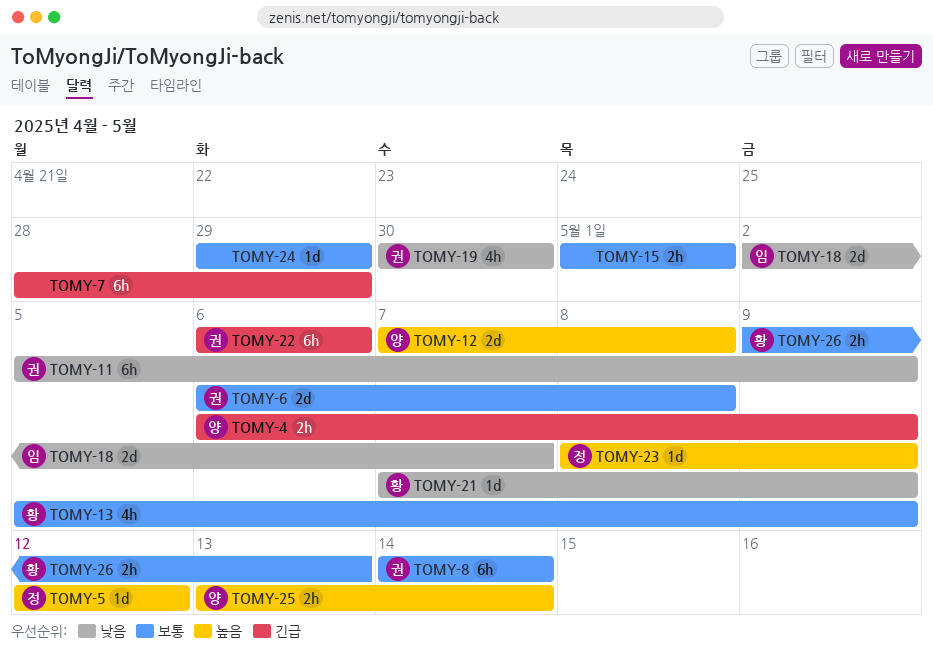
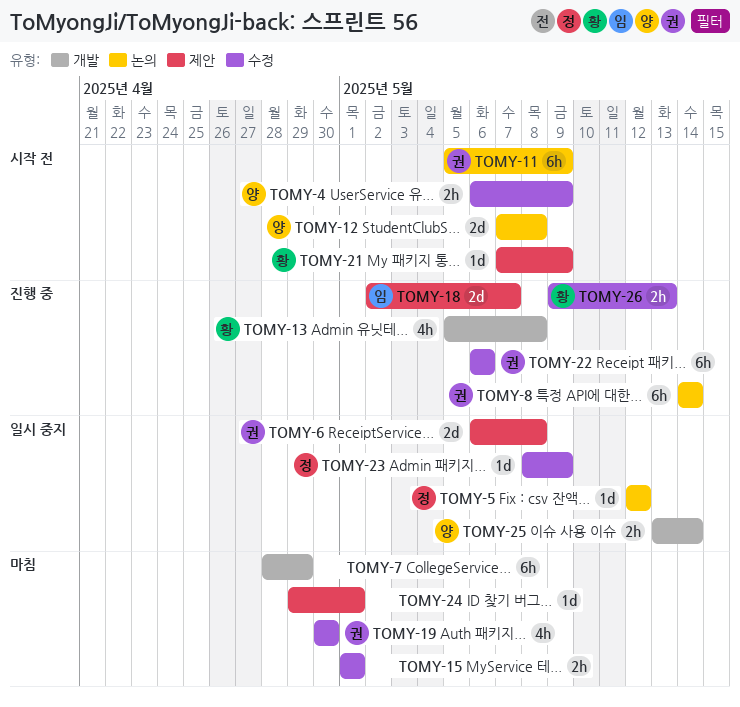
TOMY-13, due: May 9 -> May 8
TOMY-24, due: Apr 29 -> May 1

